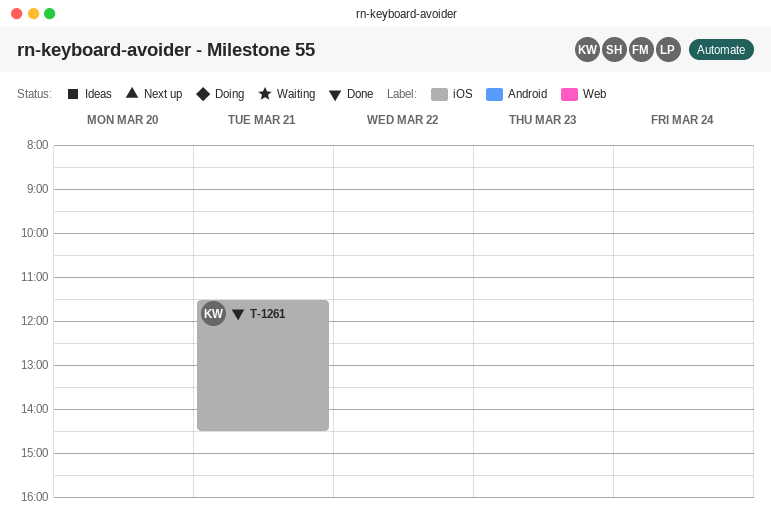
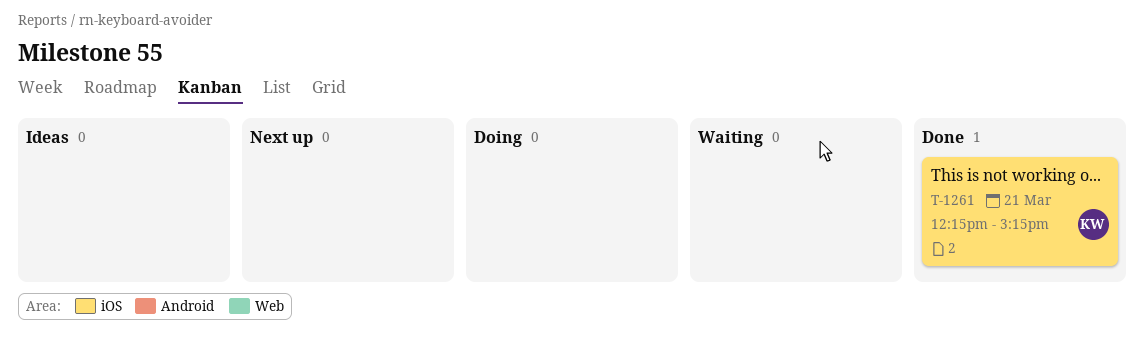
T-1261, begins: 11:30 -> 12:15
T-1261, ends: 14:30 -> 15:15

